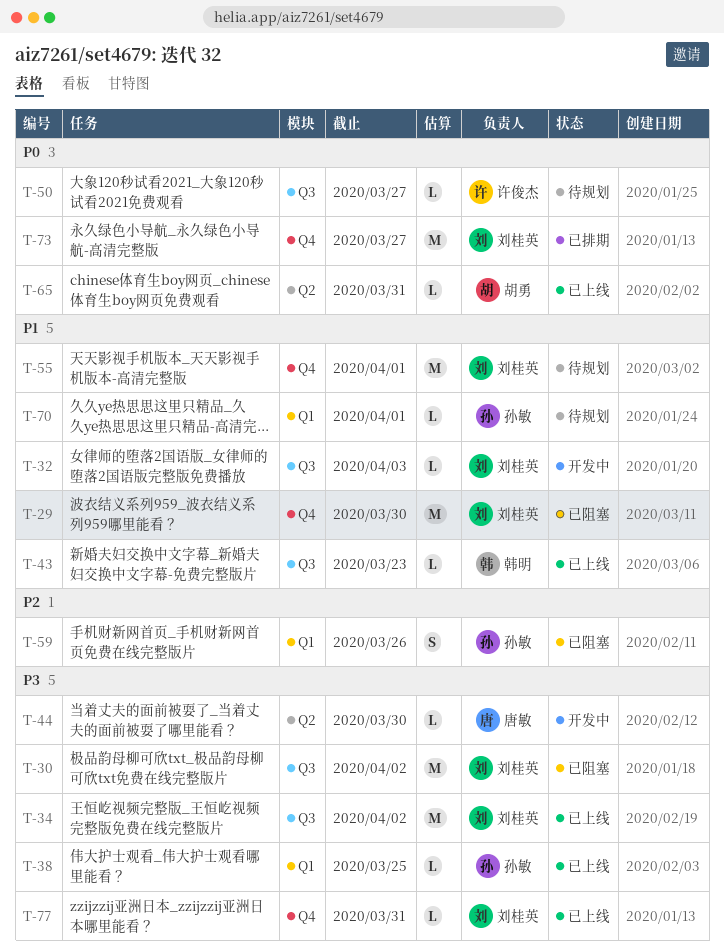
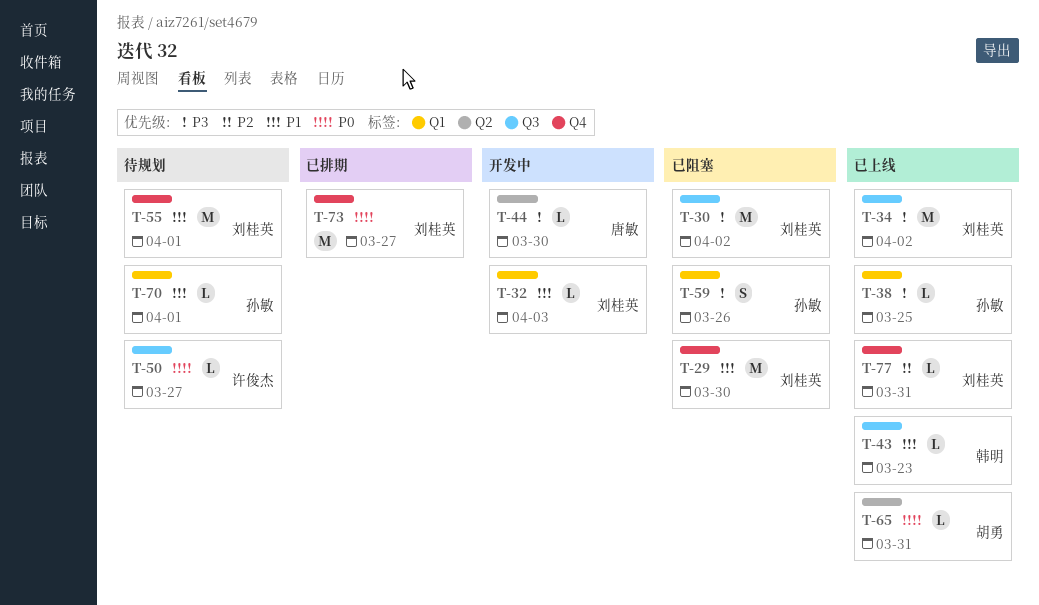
T-32, label: Q3 -> Q1
T-59, priority: P2 -> P3
T-77, priority: P3 -> P2

